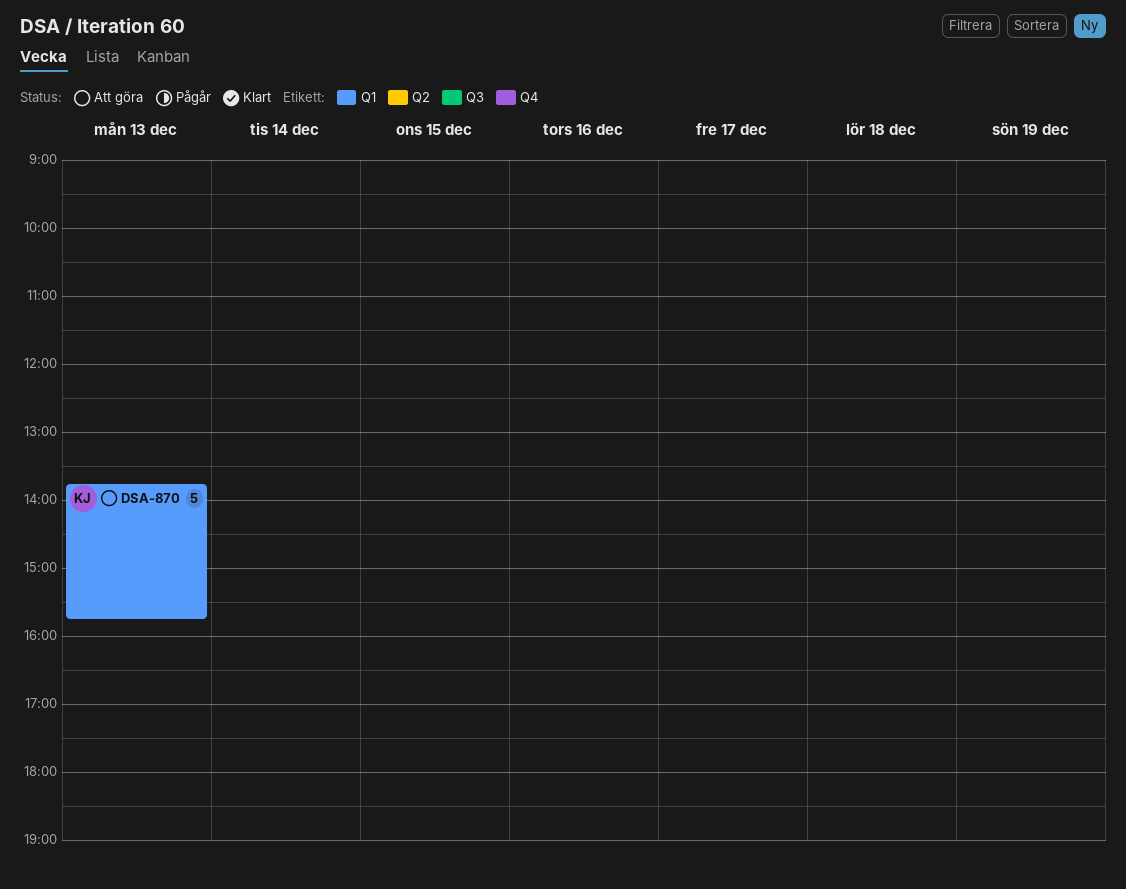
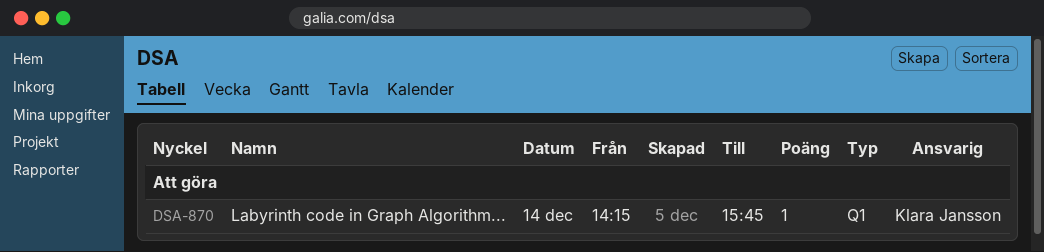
DSA-870, estimate: 5 -> 1
DSA-870, day: Dec 13 -> Dec 14
DSA-870, begins: 13:45 -> 14:15

